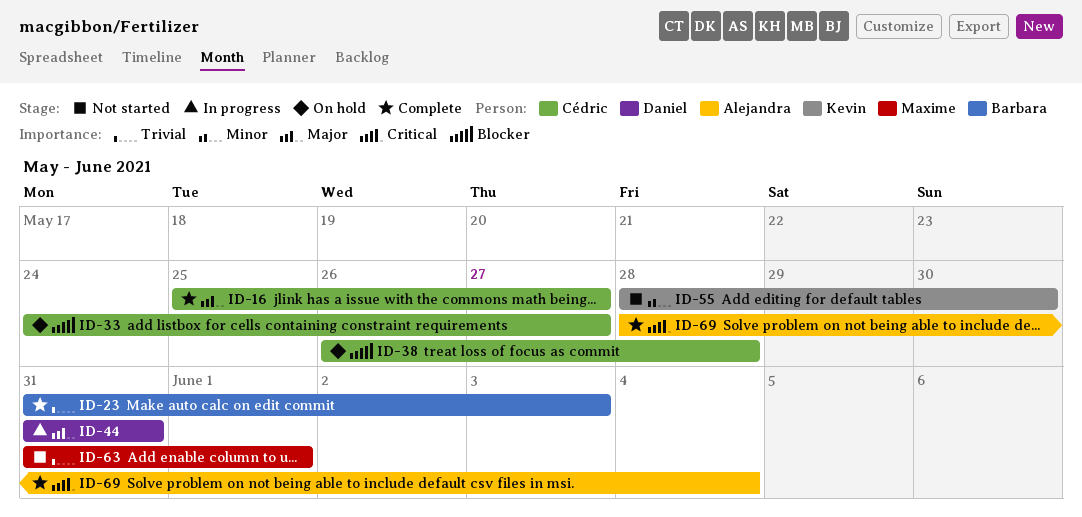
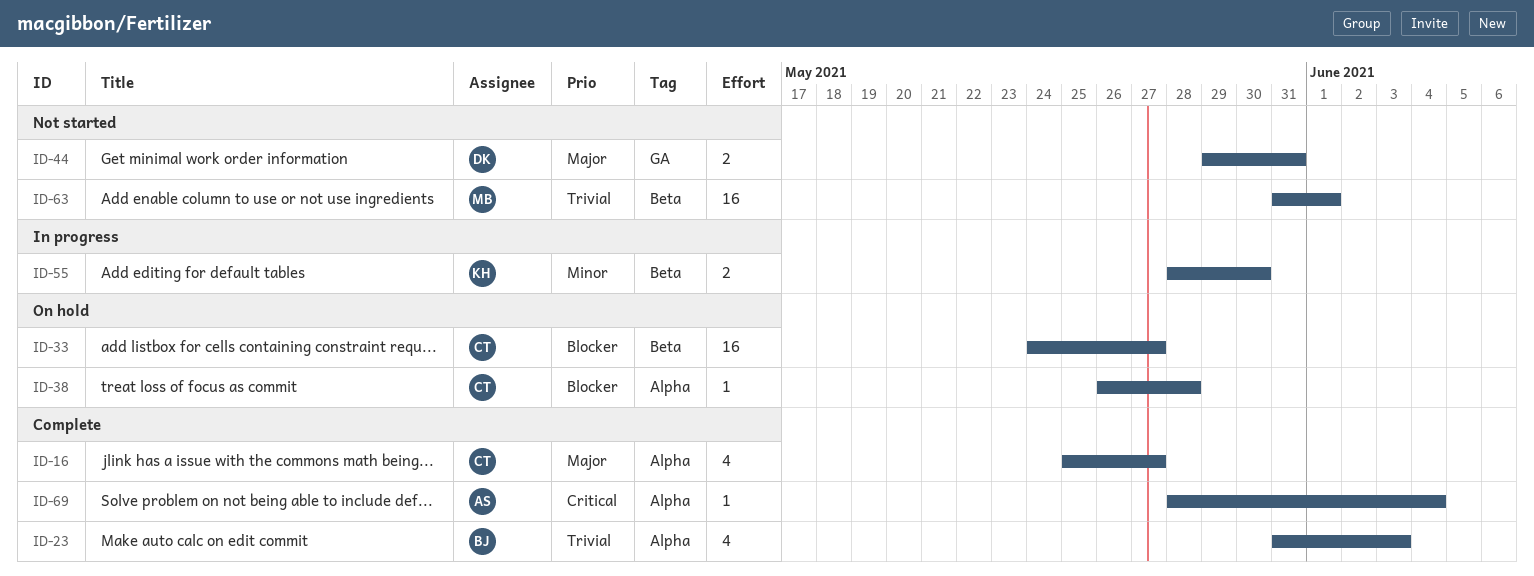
ID-44, status: In progress -> Not started
ID-44, start: May 31 -> May 29
ID-55, status: Not started -> In progress

